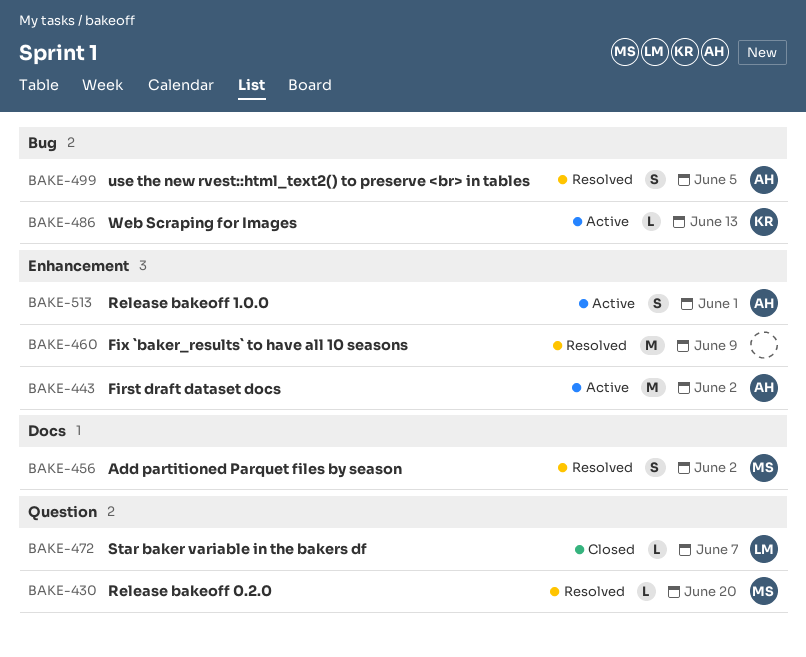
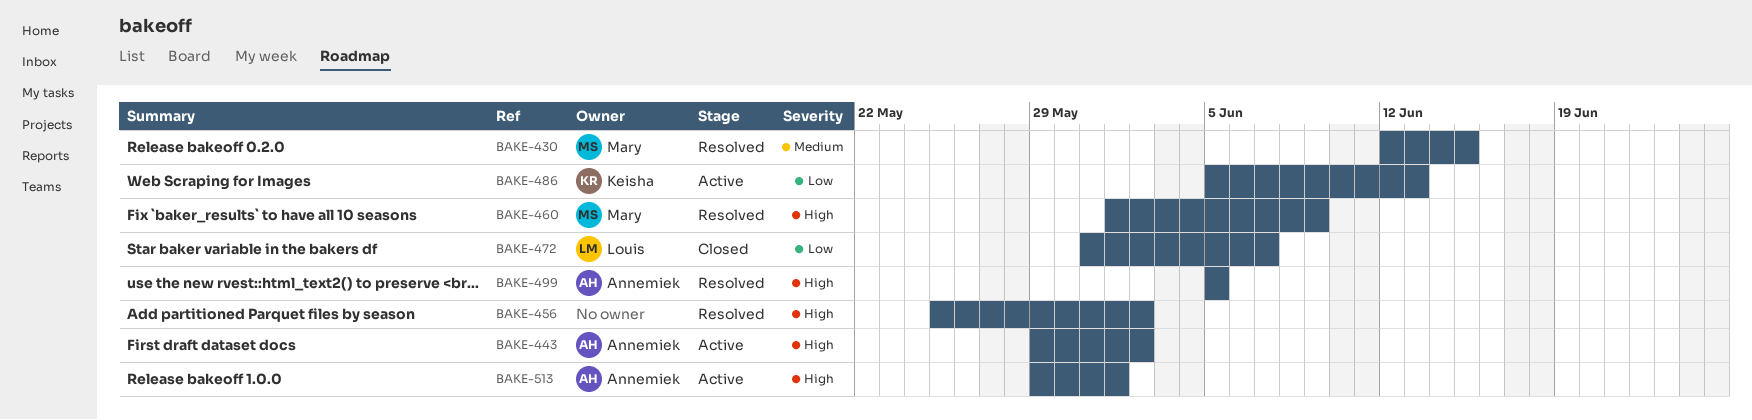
BAKE-430, due: Jun 20 -> Jun 15
BAKE-456, owner: Mary -> none
BAKE-460, owner: none -> Mary

